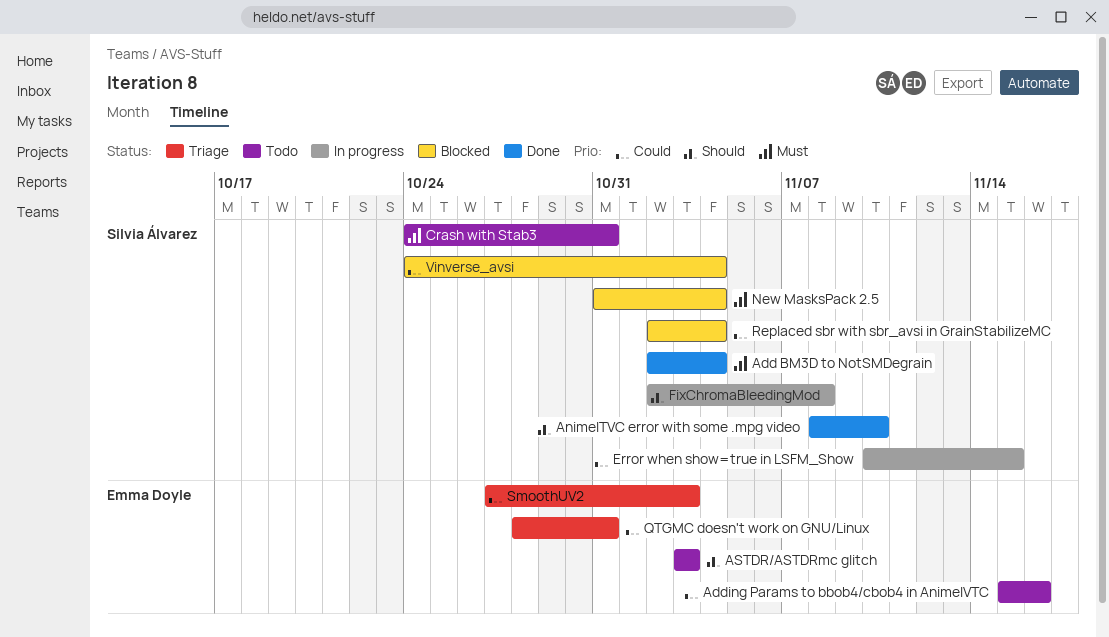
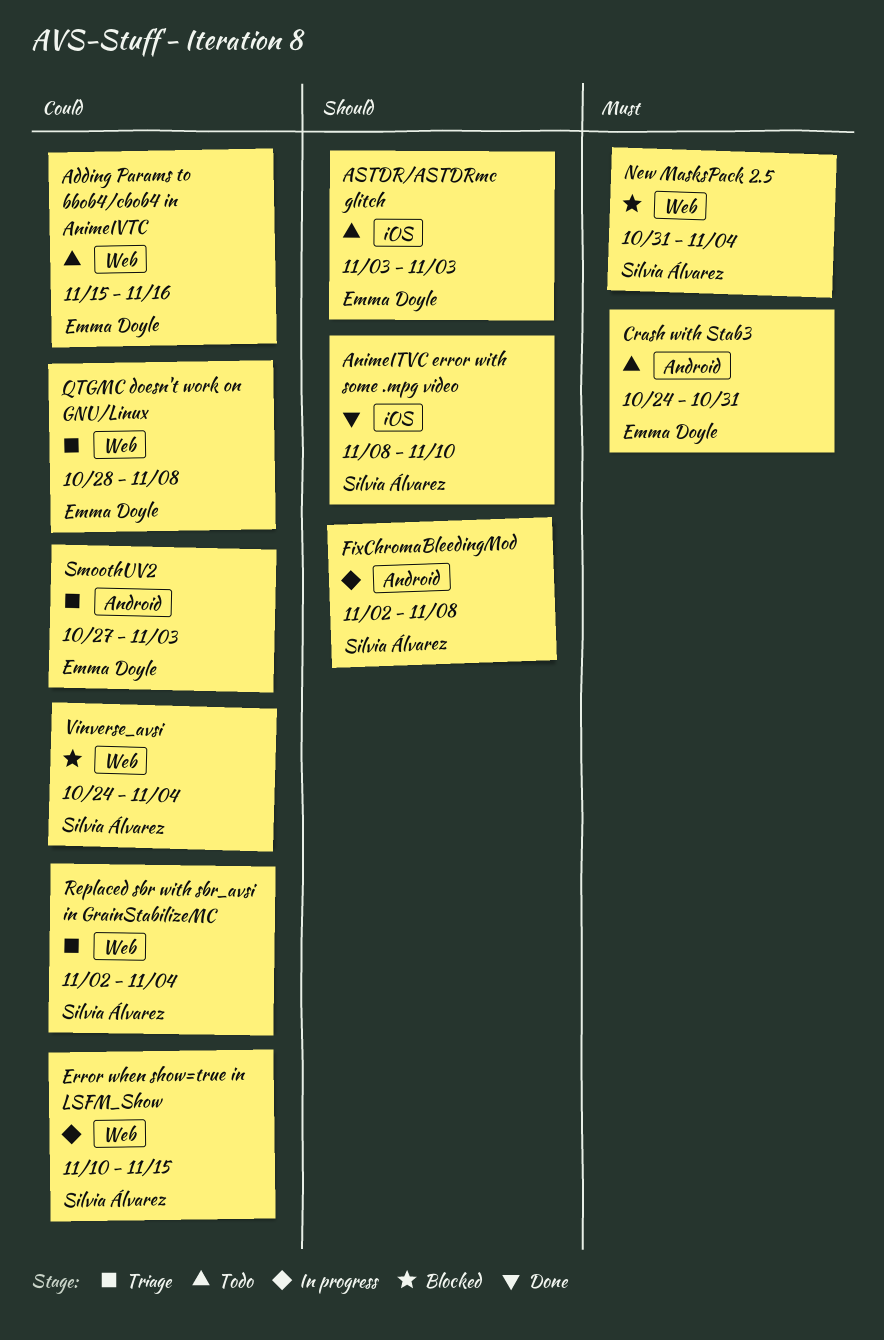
Add BM3D to NotSMDegrain: present -> none
Crash with Stab3, owner: Silvia Álvarez -> Emma Doyle
QTGMC doesn't work on GNU/Linux, due: Oct 31 -> Nov 8
Replaced sbr with sbr_avsi in GrainStabilizeMC, status: Blocked -> Triage

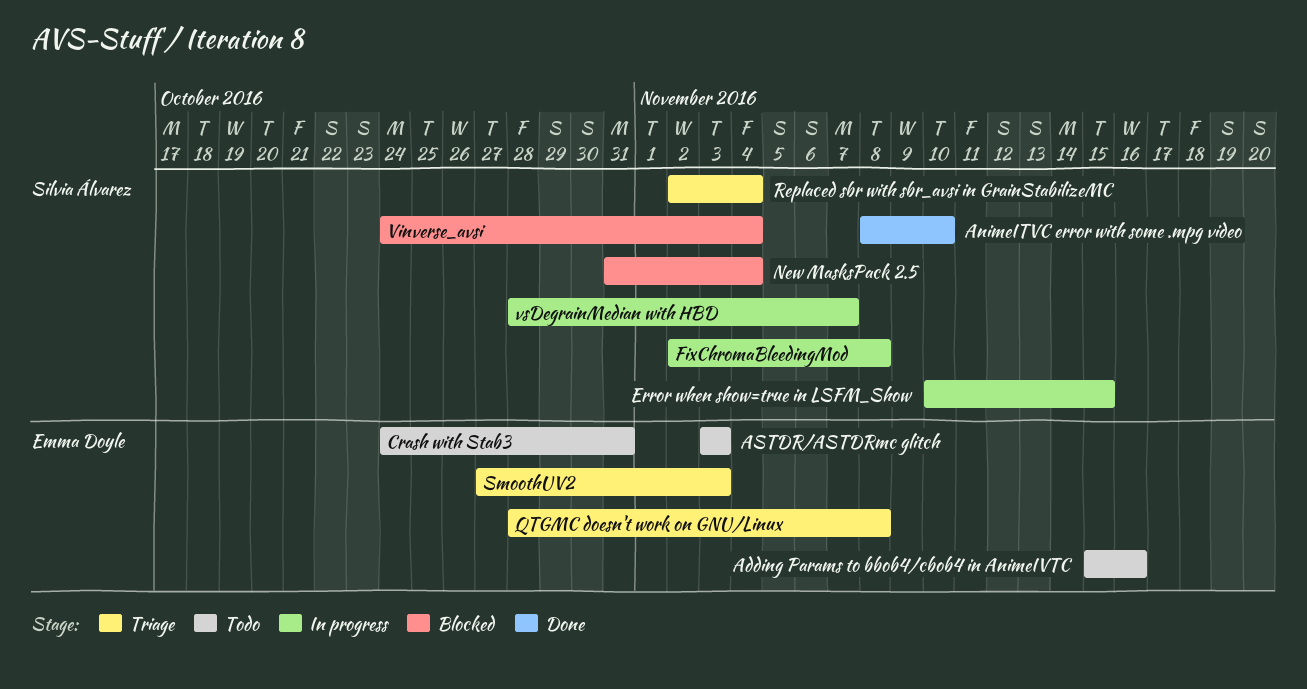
vsDegrainMedian with HBD: none -> present

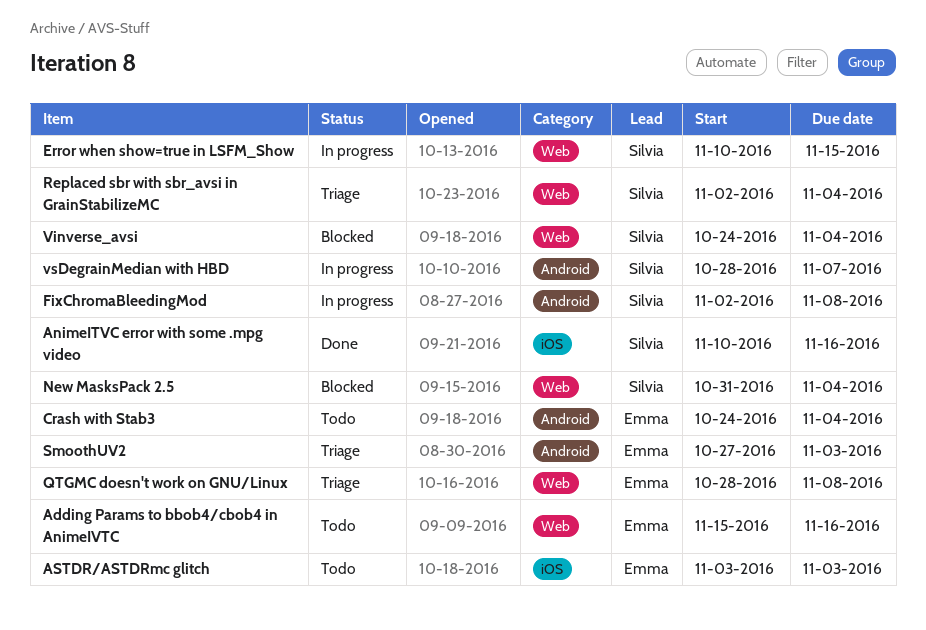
AnimeITVC error with some .mpg video, start: Nov 8 -> Nov 10
AnimeITVC error with some .mpg video, due: Nov 10 -> Nov 16
Crash with Stab3, due: Oct 31 -> Nov 4

